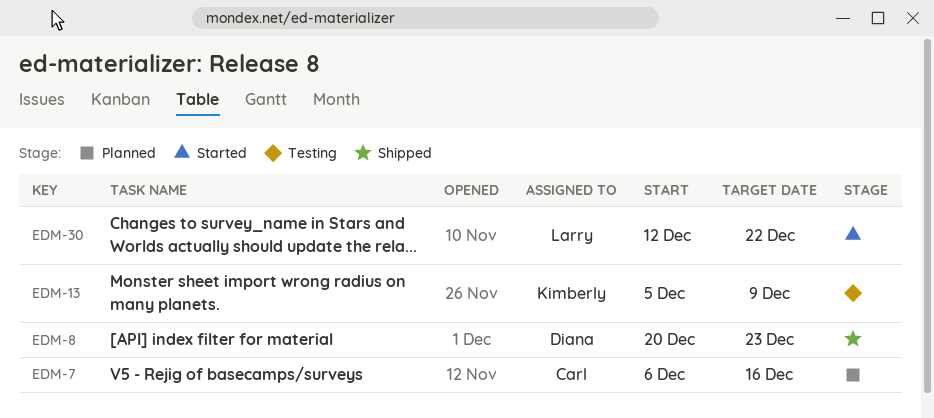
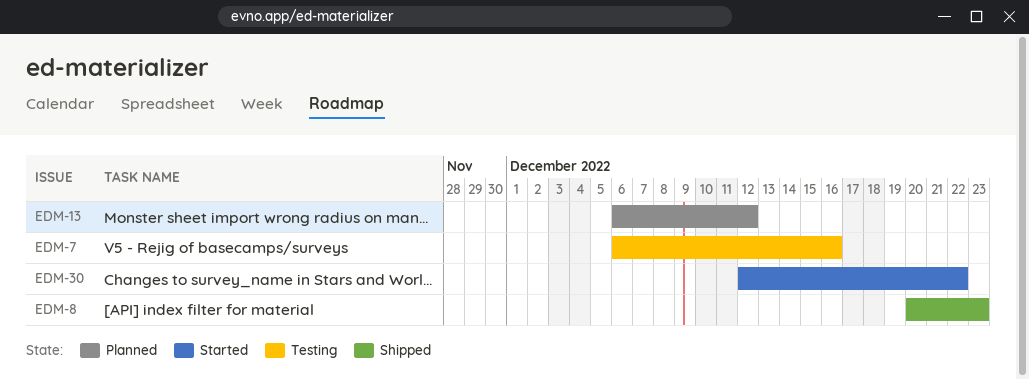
EDM-7, status: Planned -> Testing
EDM-13, status: Testing -> Planned
EDM-13, start: Dec 5 -> Dec 6
EDM-13, due: Dec 9 -> Dec 12

